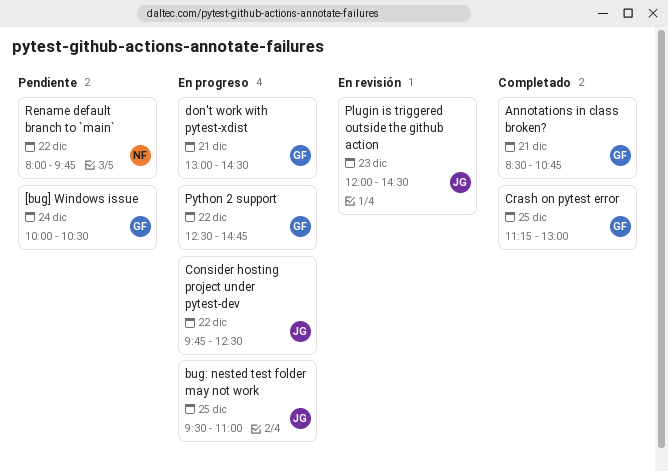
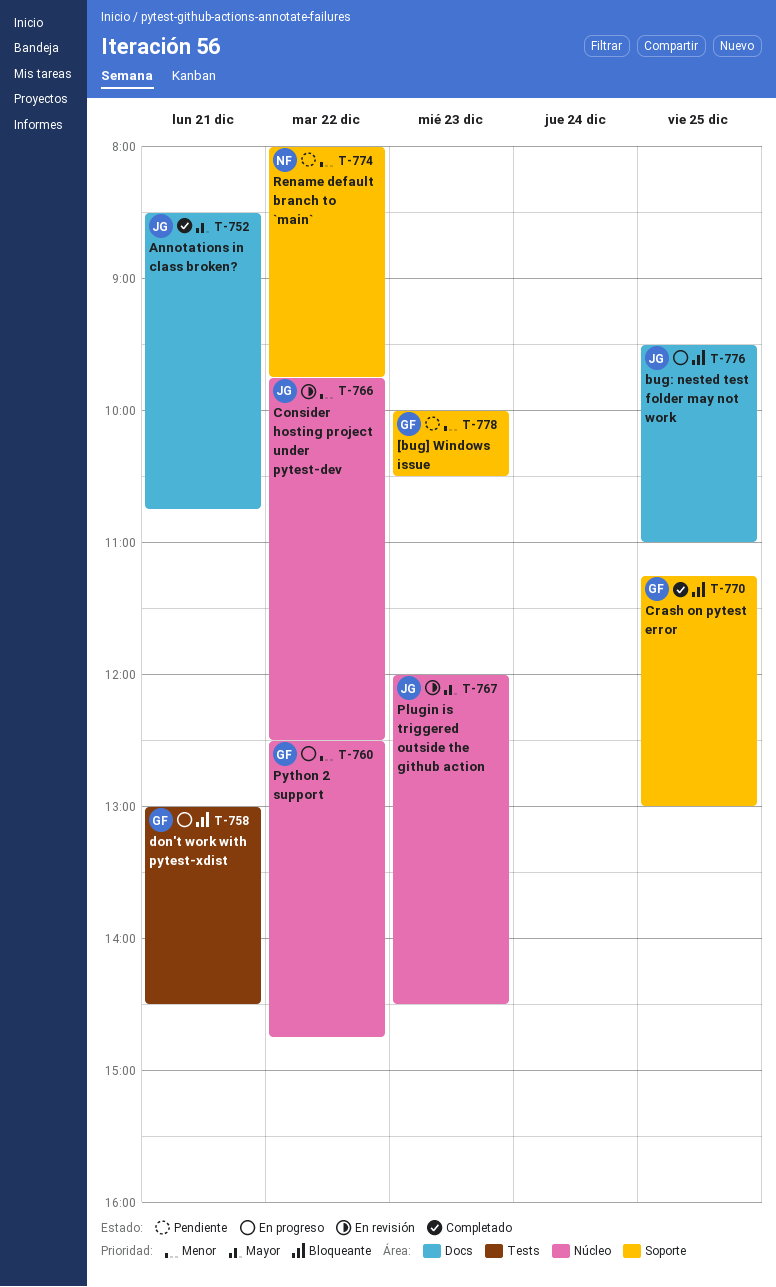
[bug] Windows issue, day: Dec 24 -> Dec 23
Annotations in class broken?, owner: GF -> JG
Consider hosting project under pytest-dev, status: En progreso -> En revisión

